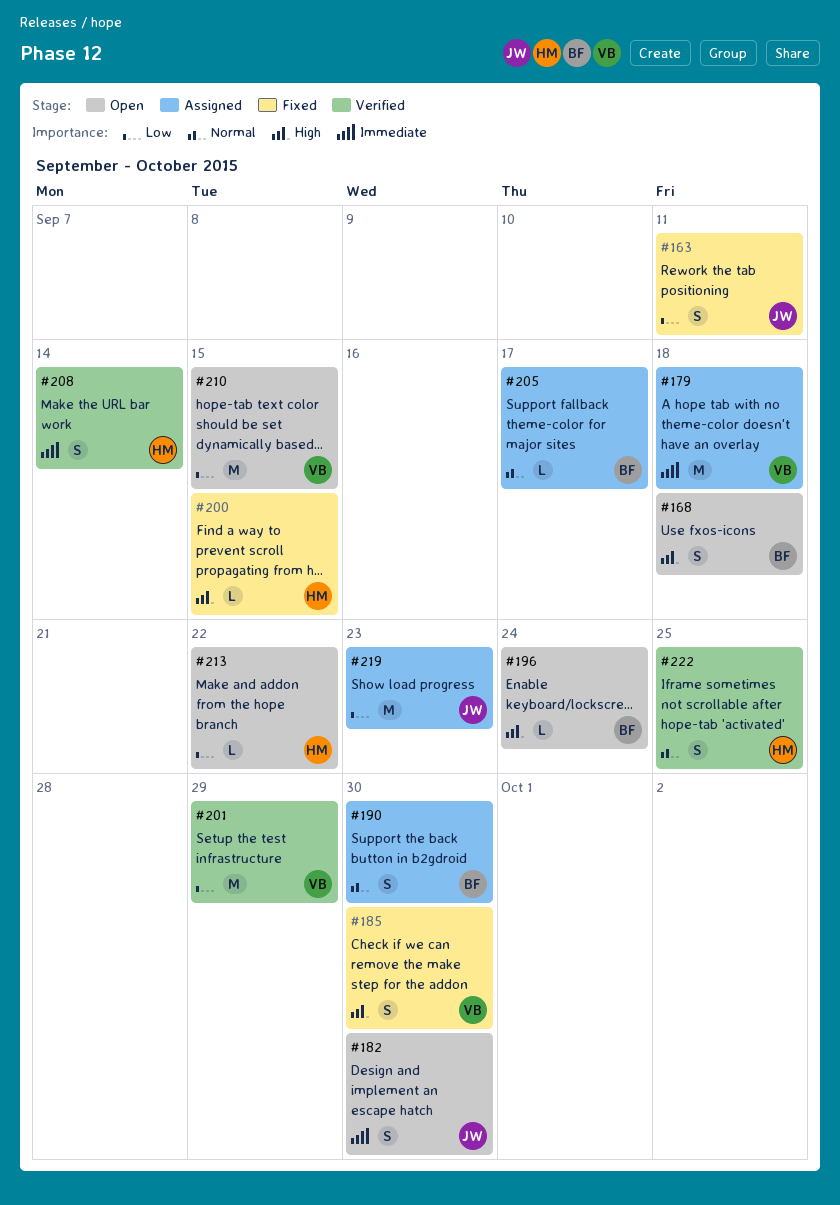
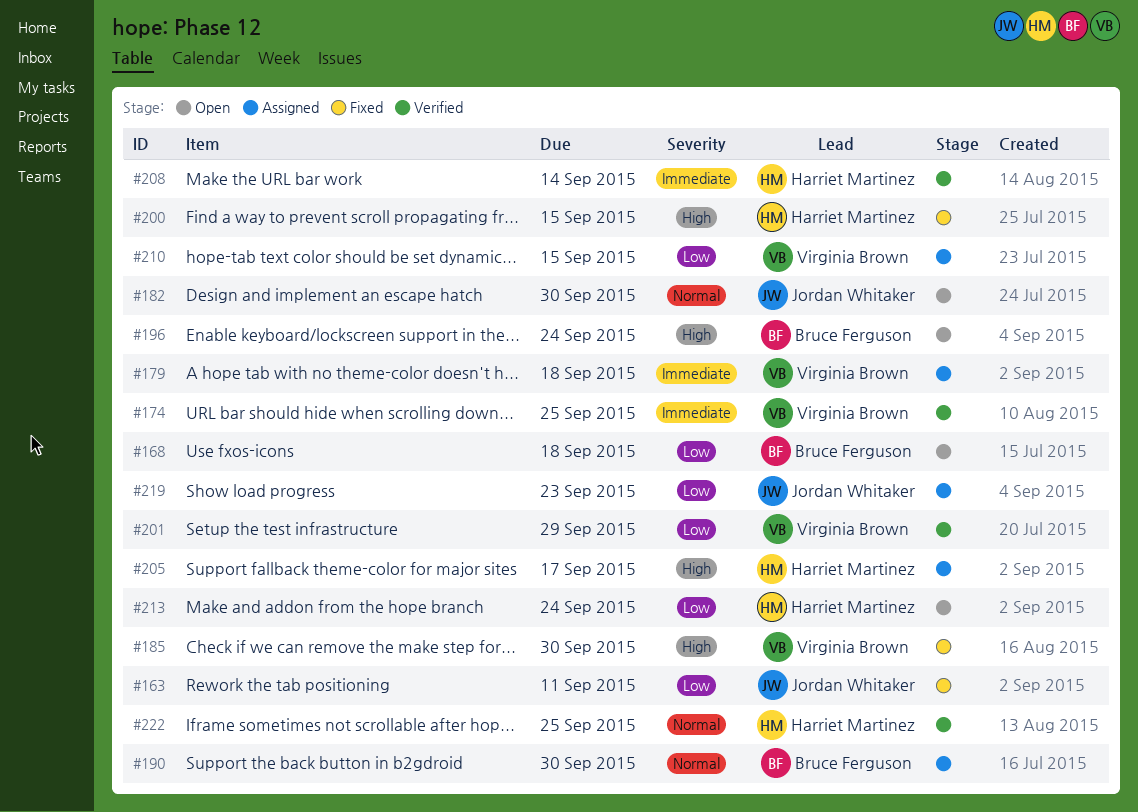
#168, priority: High -> Low
#174: none -> present
#182, priority: Immediate -> Normal
#205, owner: Bruce Ferguson -> Harriet Martinez
#205, priority: Normal -> High
#210, status: Open -> Assigned
#213, due: Sep 22 -> Sep 24

